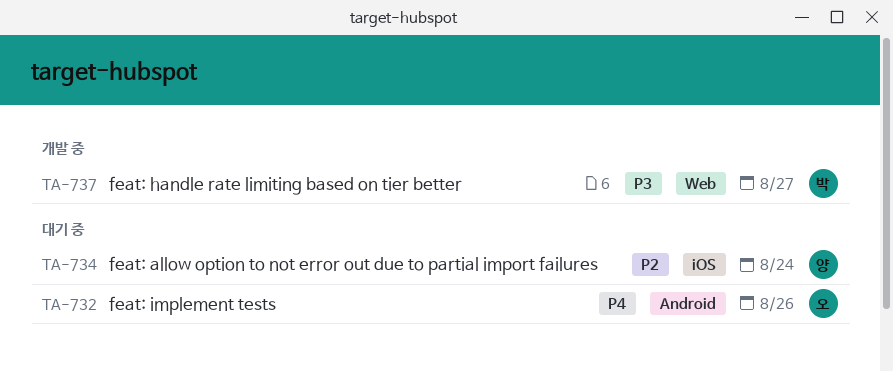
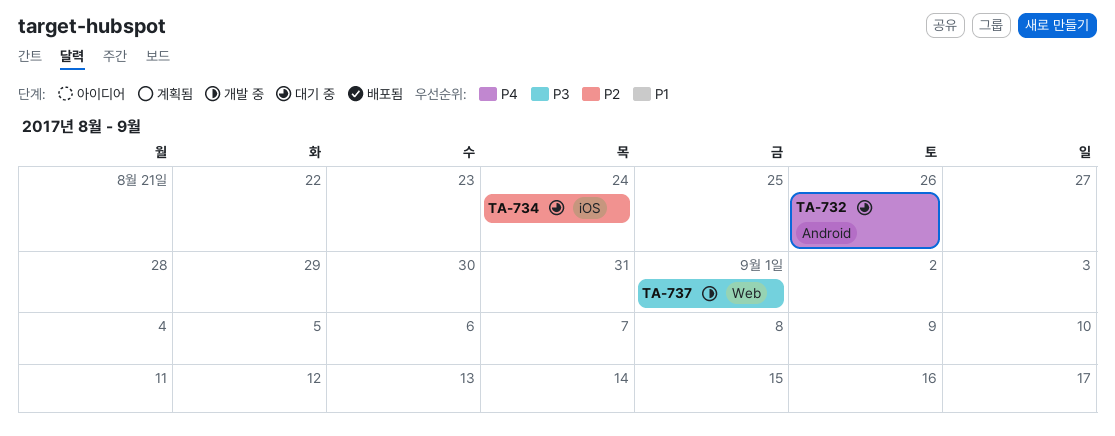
TA-737, due: Aug 27 -> Sep 1

